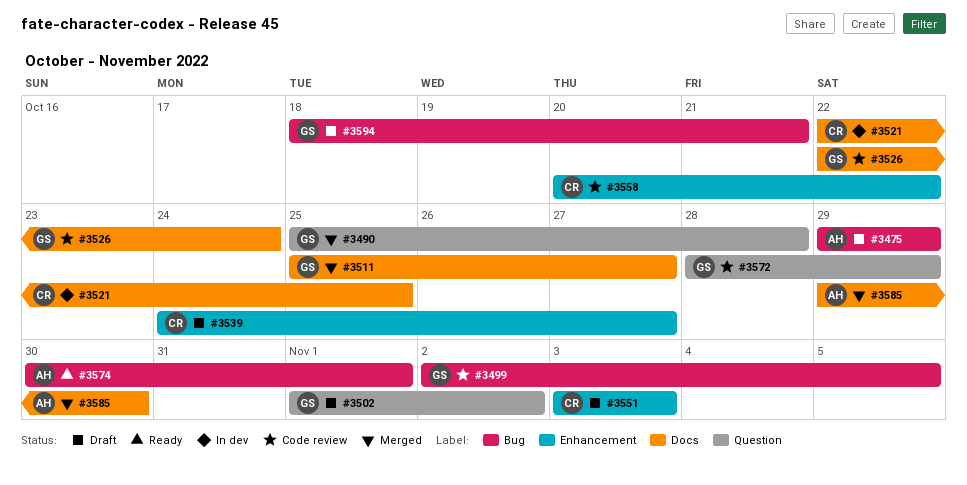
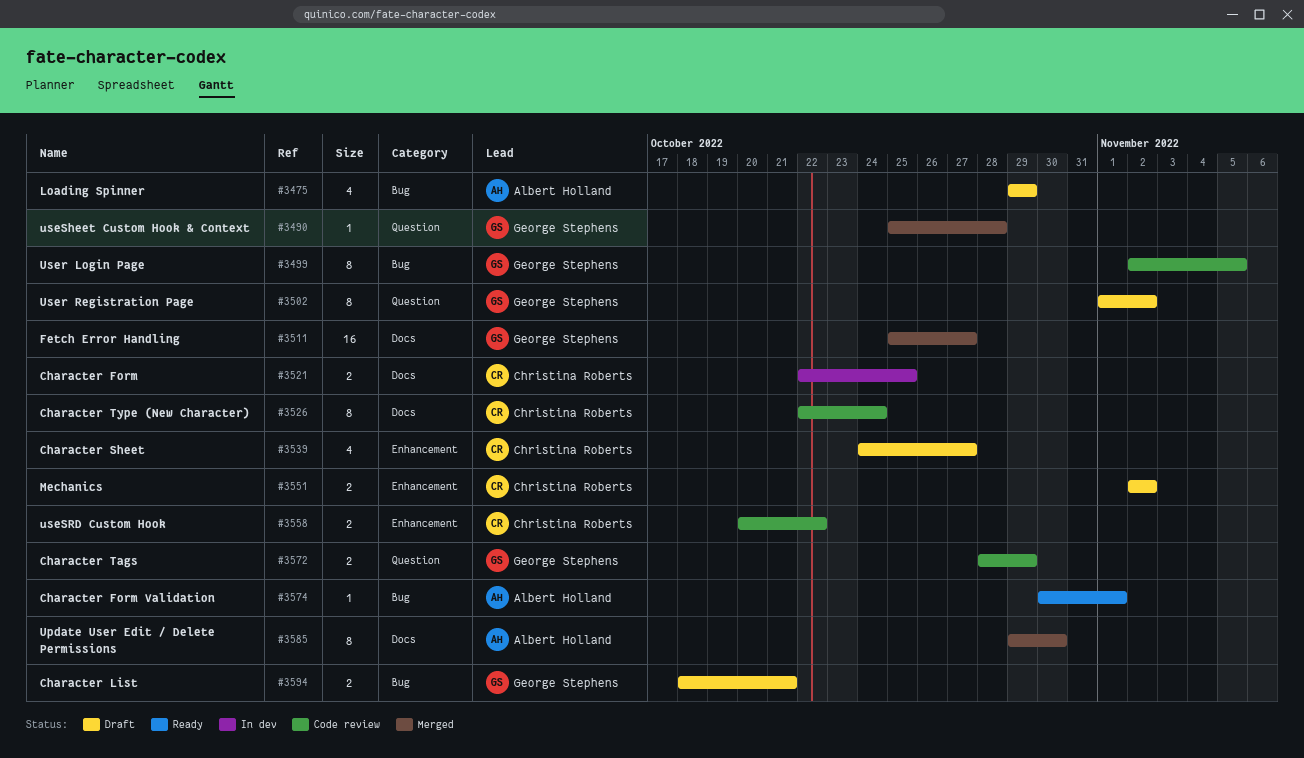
#3526, owner: George Stephens -> Christina Roberts
#3551, start: Nov 3 -> Nov 2
#3551, due: Nov 3 -> Nov 2

